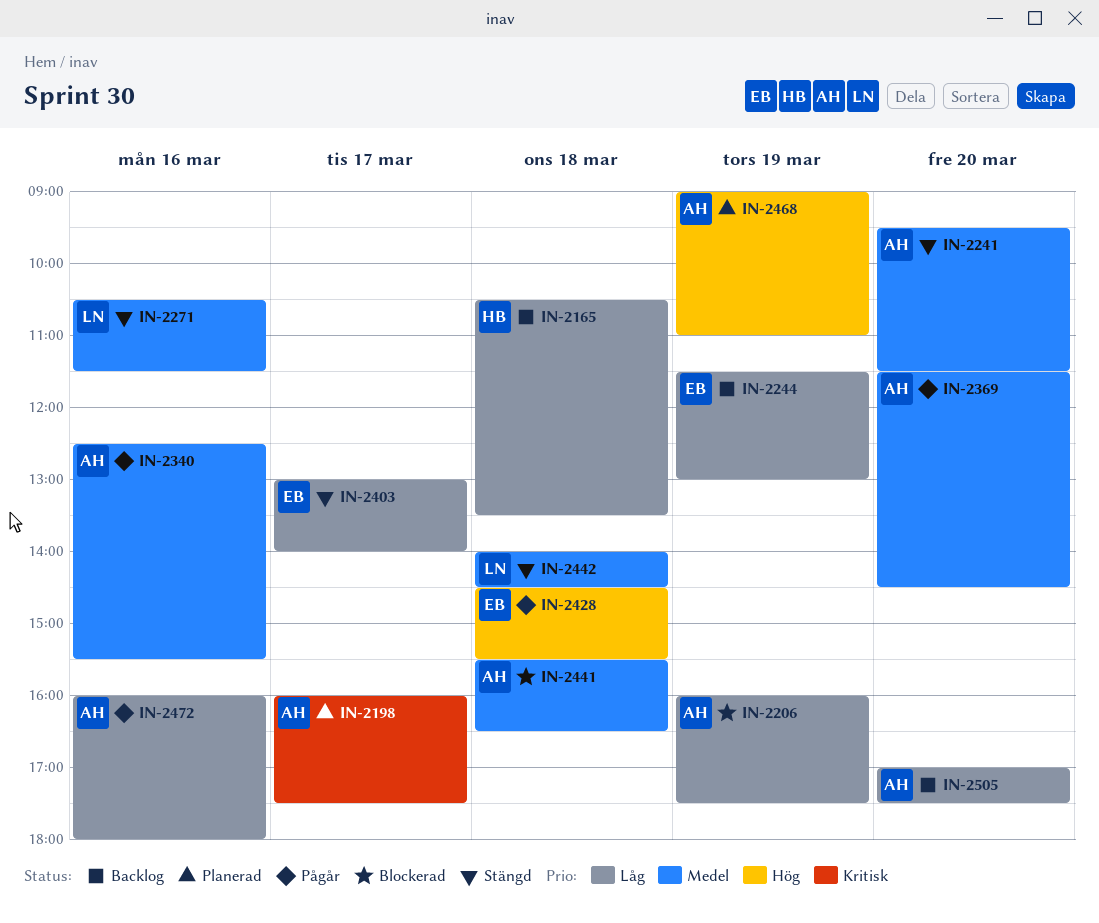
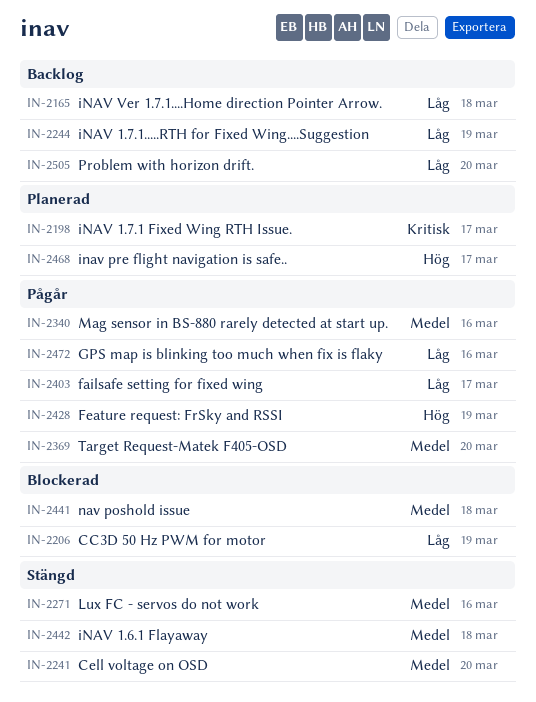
IN-2403, status: Stängd -> Pågår
IN-2428, day: Mar 18 -> Mar 19
IN-2468, day: Mar 19 -> Mar 17

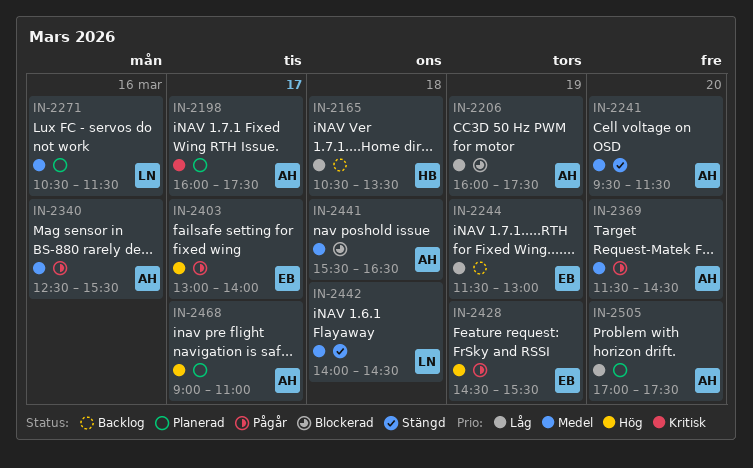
IN-2271, status: Stängd -> Planerad
IN-2403, priority: Låg -> Hög
IN-2472: present -> none
IN-2505, status: Backlog -> Planerad

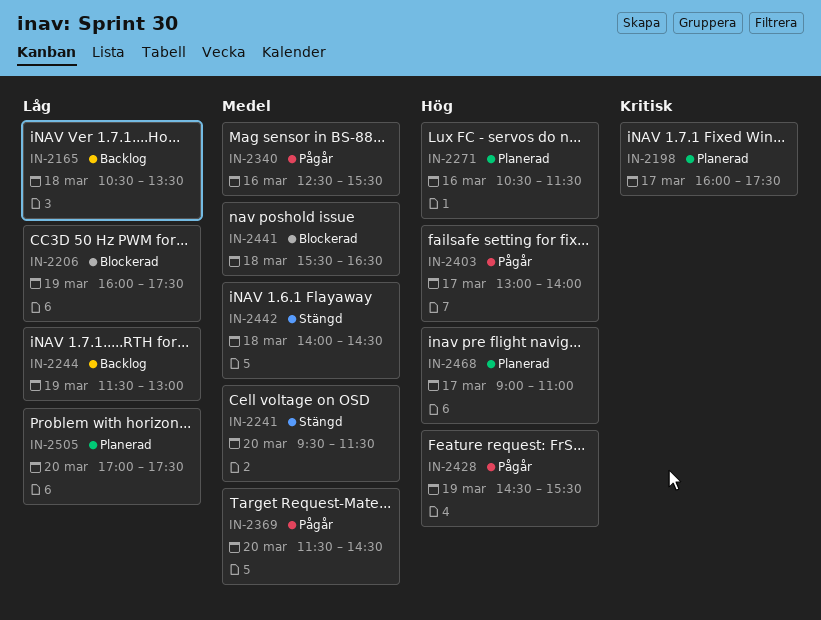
IN-2271, priority: Medel -> Hög

